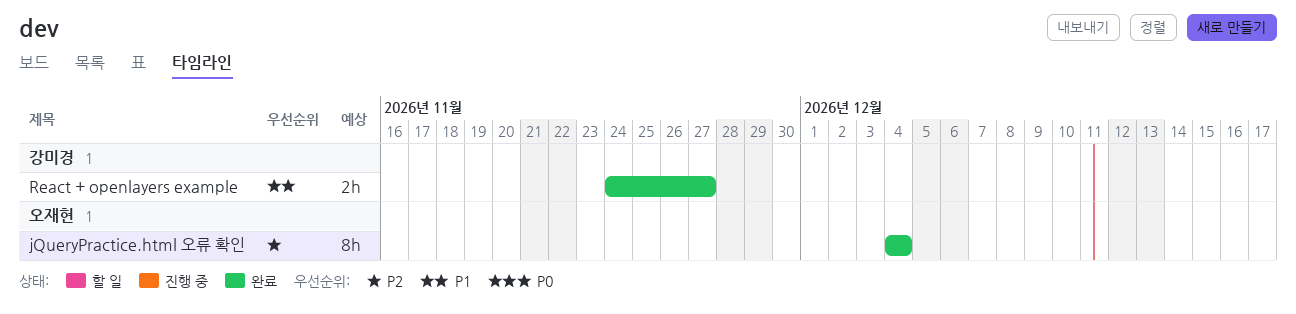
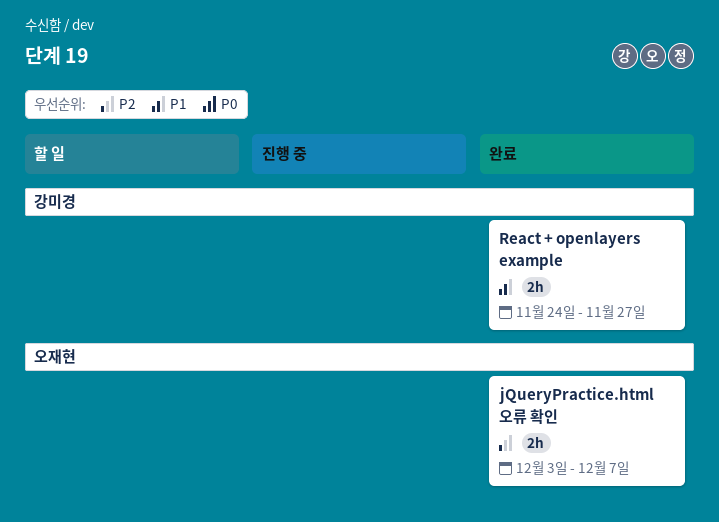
jQueryPractice.html 오류 확인, estimate: 8h -> 2h
jQueryPractice.html 오류 확인, start: Dec 4 -> Dec 3
jQueryPractice.html 오류 확인, due: Dec 4 -> Dec 7

